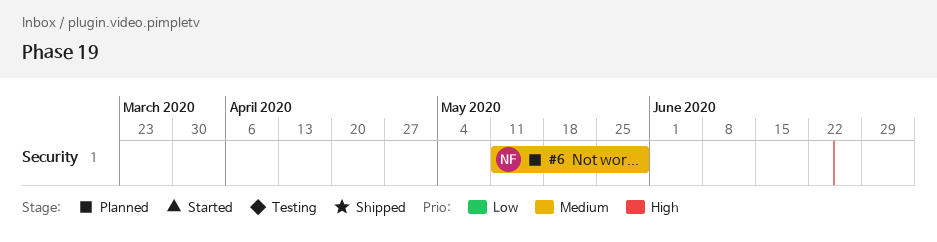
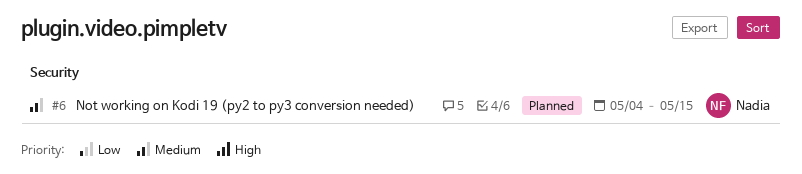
#6, start: May 11 -> May 4
#6, due: May 29 -> May 15

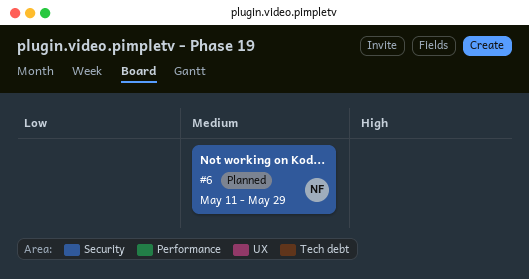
#6, start: May 4 -> May 11
#6, due: May 15 -> May 29

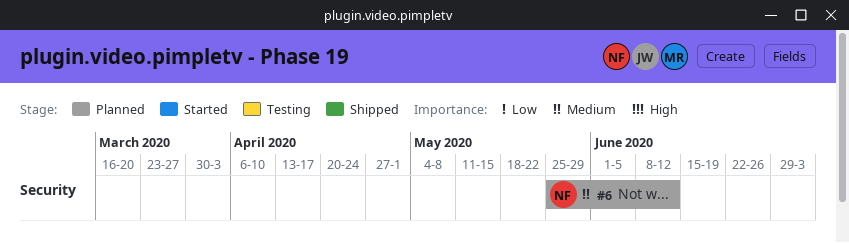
#6, start: May 11 -> May 25
#6, due: May 29 -> Jun 12

